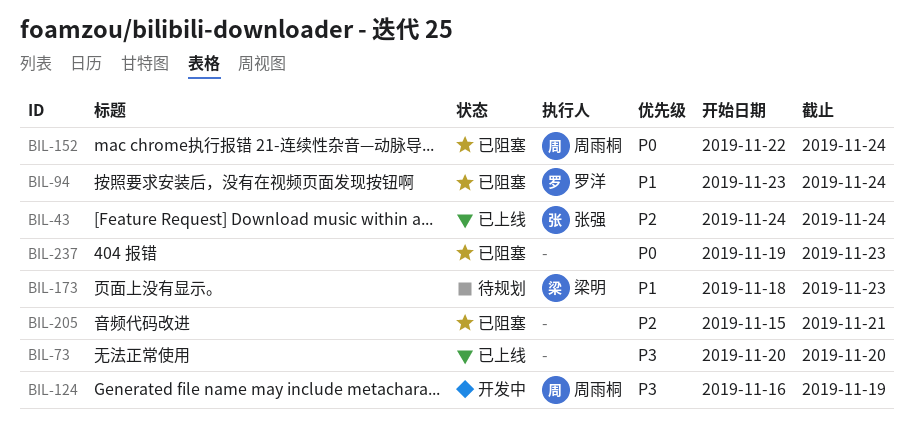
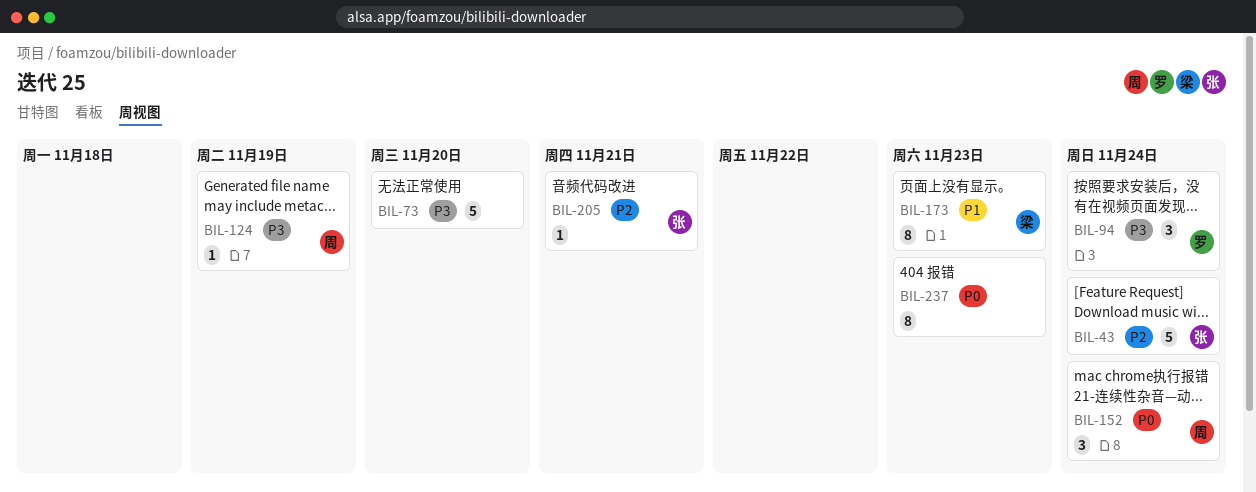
BIL-94, priority: P1 -> P3
BIL-205, owner: none -> 张强

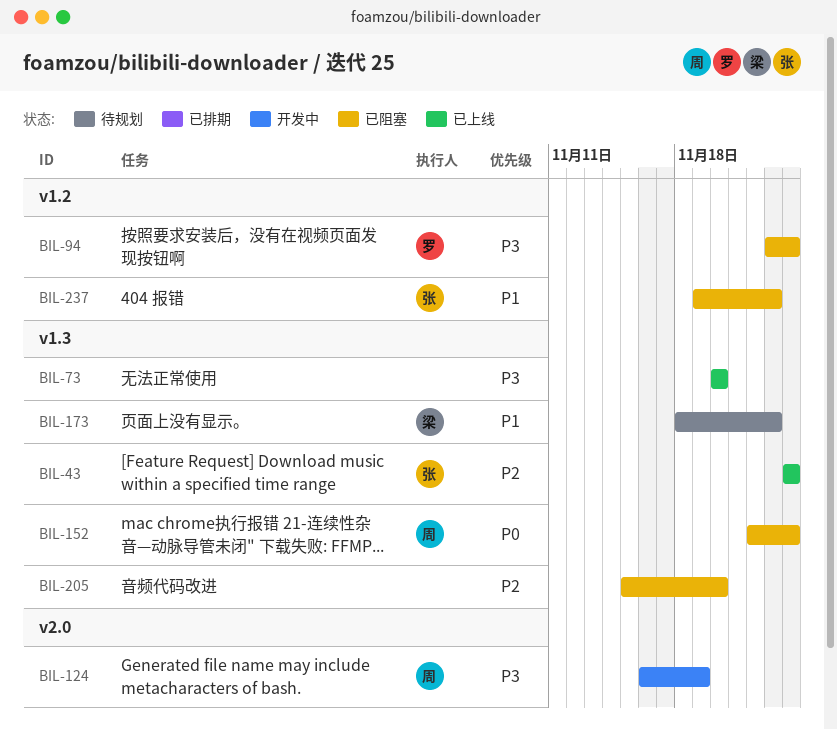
BIL-205, owner: 张 -> none
BIL-205, due: Nov 21 -> Nov 20
BIL-237, owner: none -> 张
BIL-237, priority: P0 -> P1

